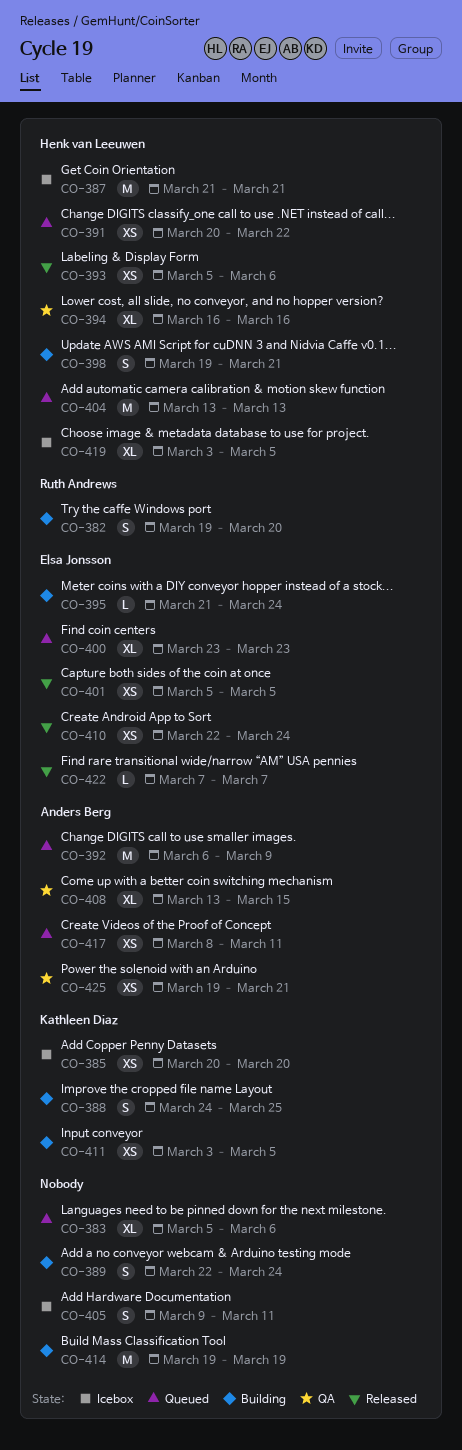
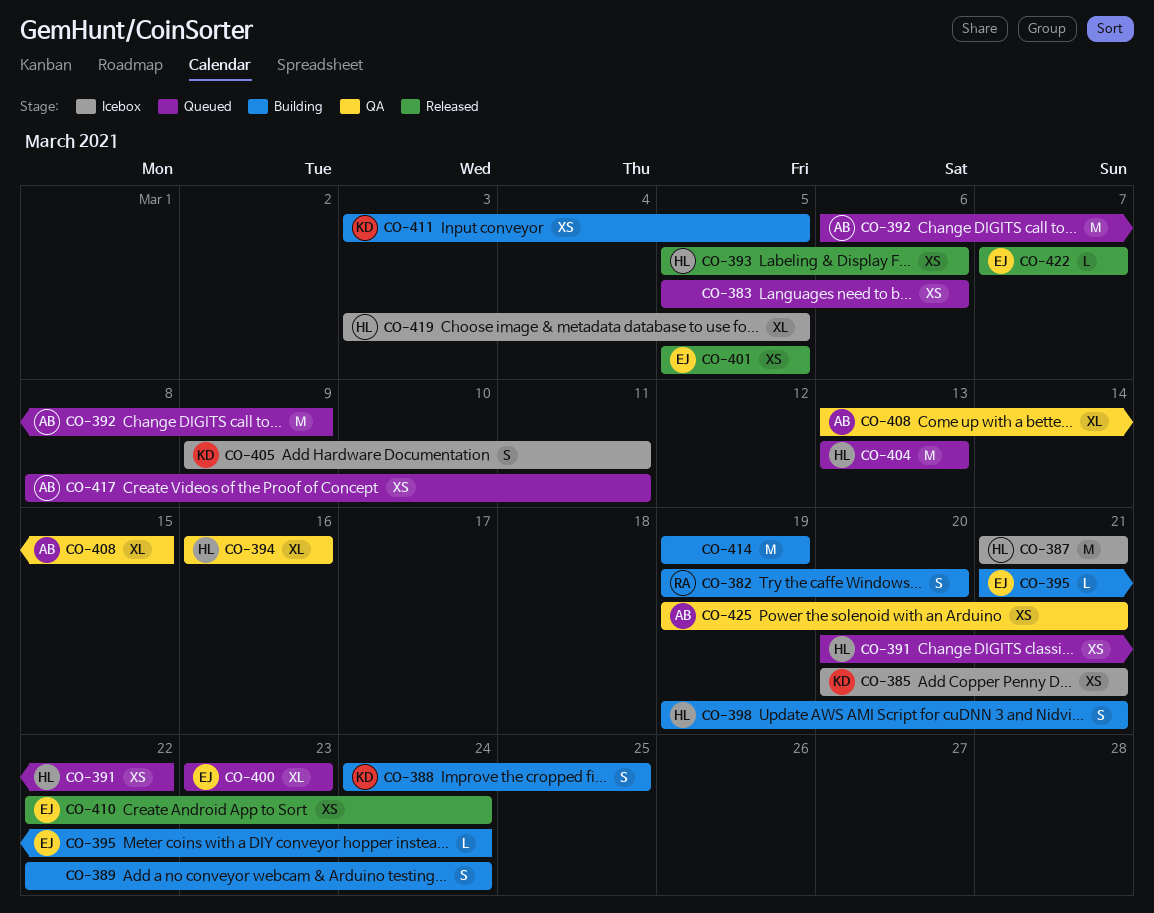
CO-383, estimate: XL -> XS
CO-385, due: Mar 20 -> Mar 21
CO-405, owner: none -> Kathleen Diaz

